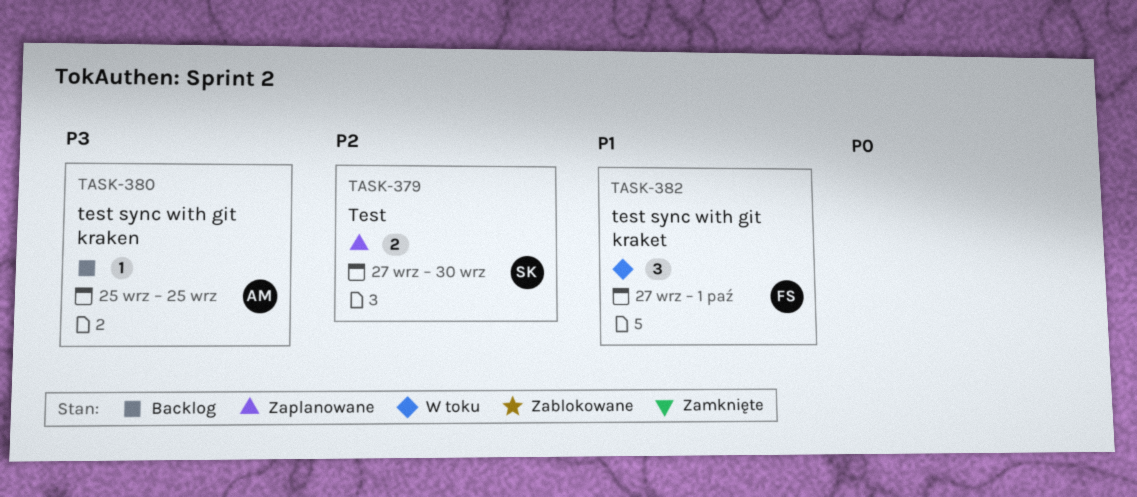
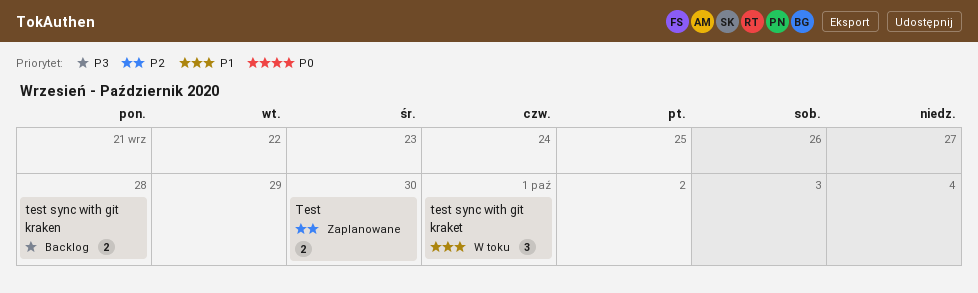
test sync with git kraken, estimate: 1 -> 2
test sync with git kraken, due: Sep 25 -> Sep 28

